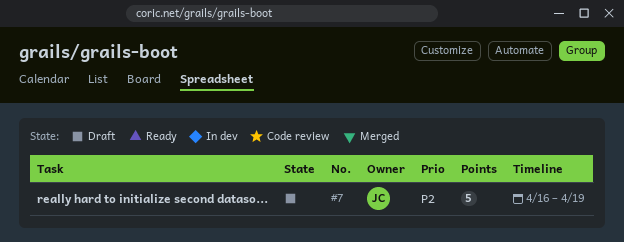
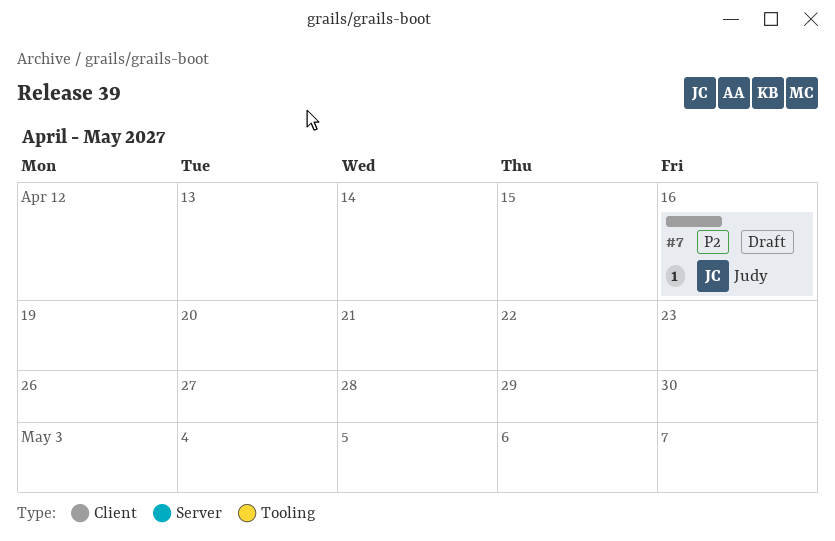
#7, estimate: 5 -> 1
#7, due: Apr 19 -> Apr 16

